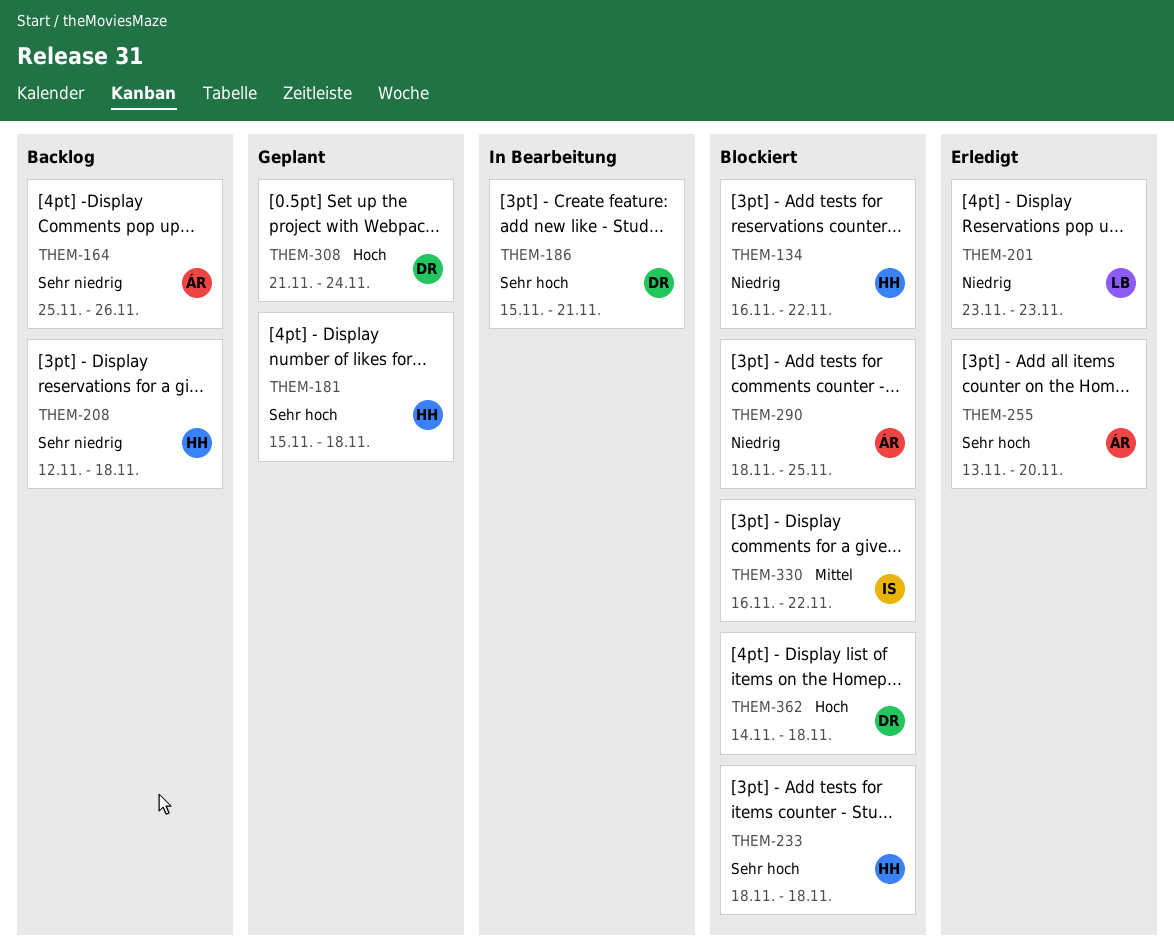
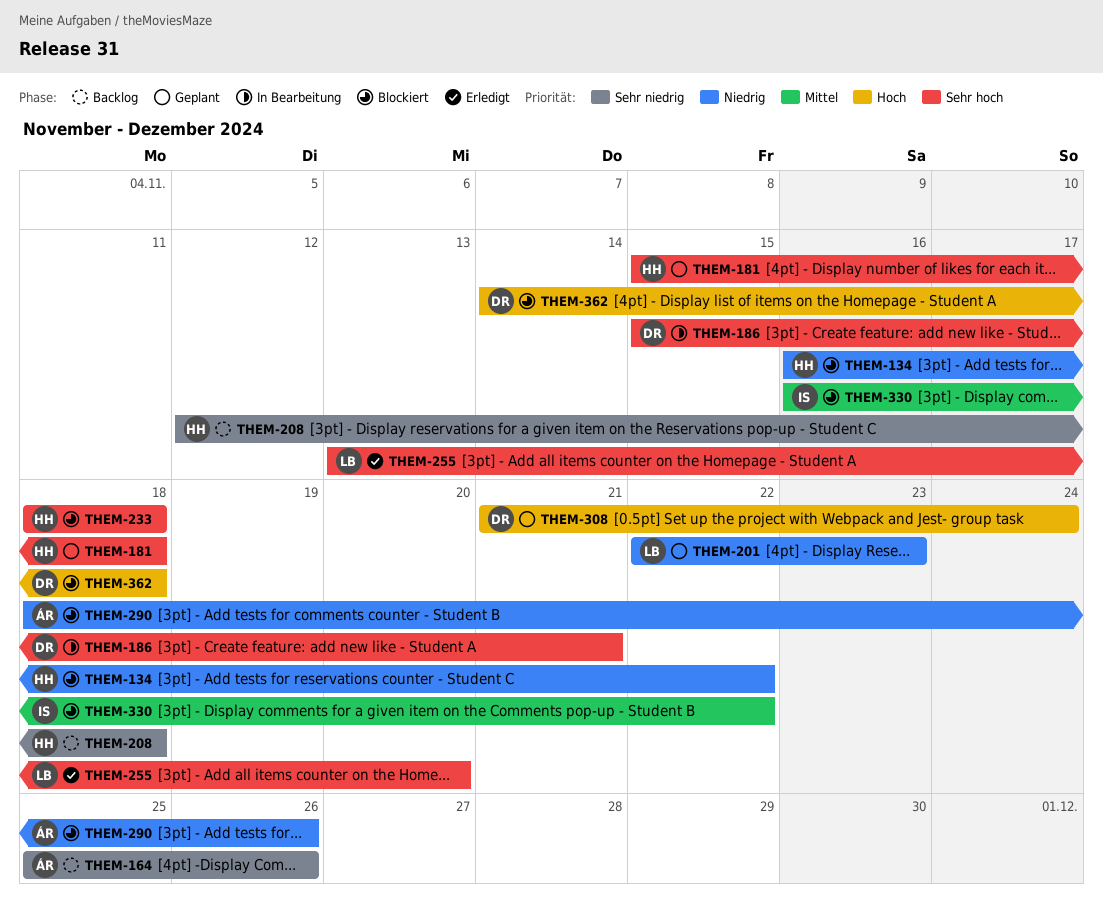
THEM-201, status: Erledigt -> Geplant
THEM-201, start: Nov 23 -> Nov 22
THEM-255, owner: ÁR -> LB
THEM-290, due: Nov 25 -> Nov 26

